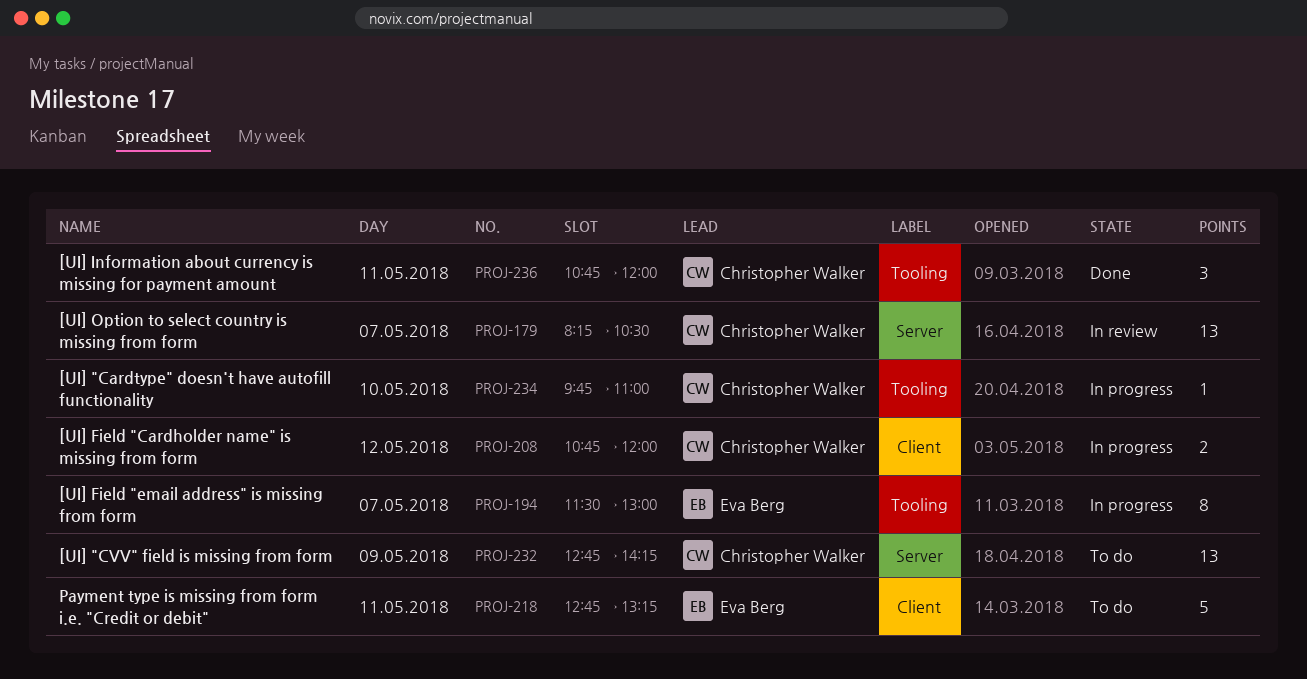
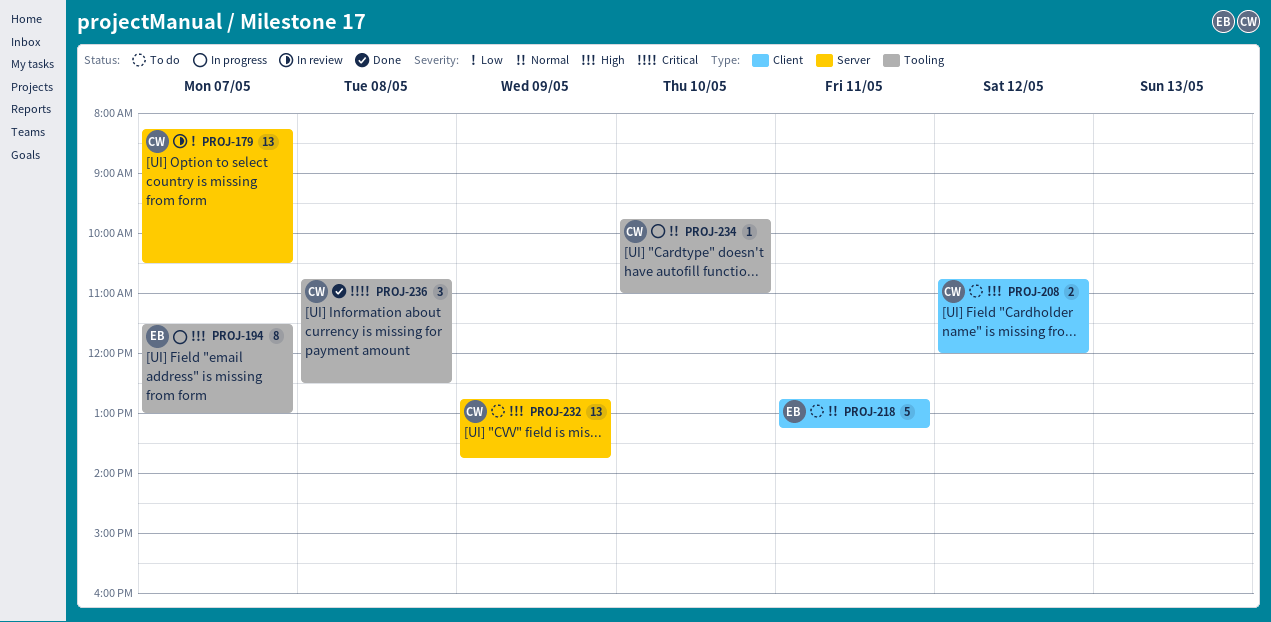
PROJ-208, status: In progress -> To do
PROJ-232, ends: 14:15 -> 13:45
PROJ-236, day: May 11 -> May 8
PROJ-236, ends: 12:00 -> 12:30

